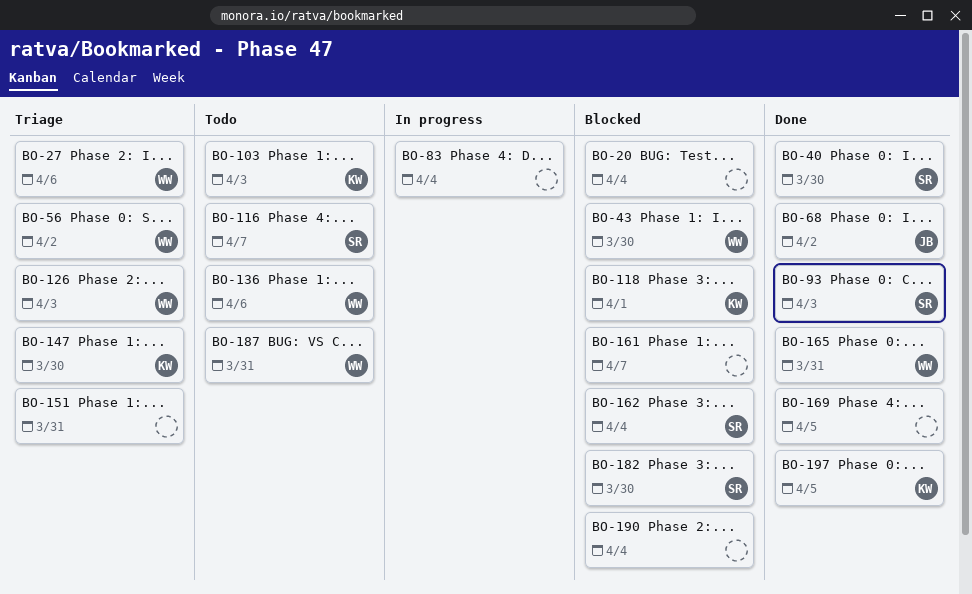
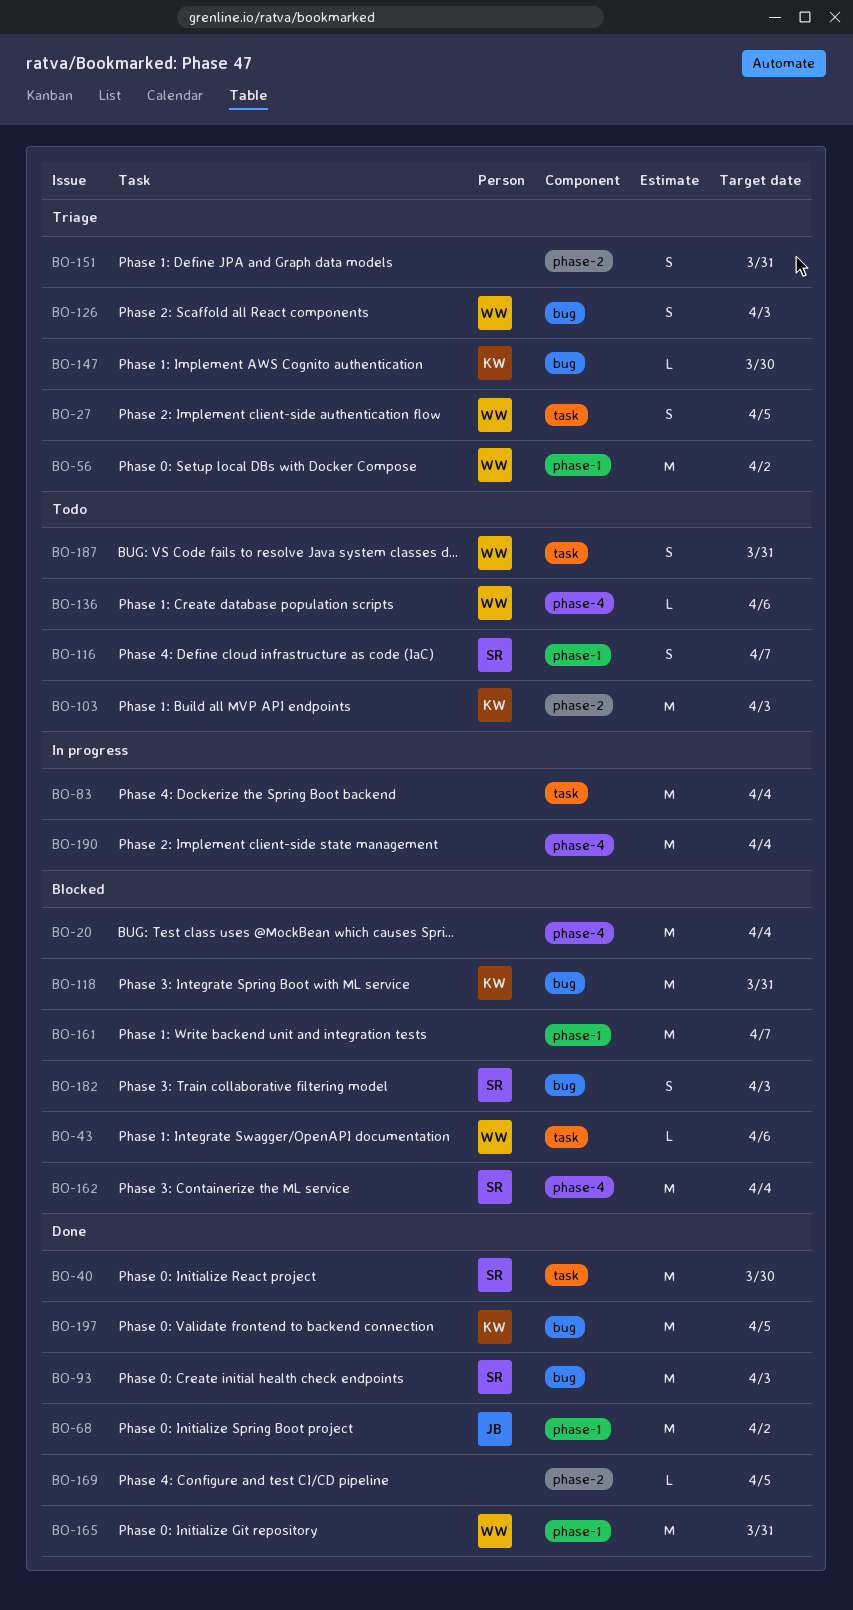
BO-27, due: Apr 6 -> Apr 5
BO-43, due: Mar 30 -> Apr 6
BO-118, due: Apr 1 -> Mar 31
BO-182, due: Mar 30 -> Apr 3
BO-190, status: Blocked -> In progress

